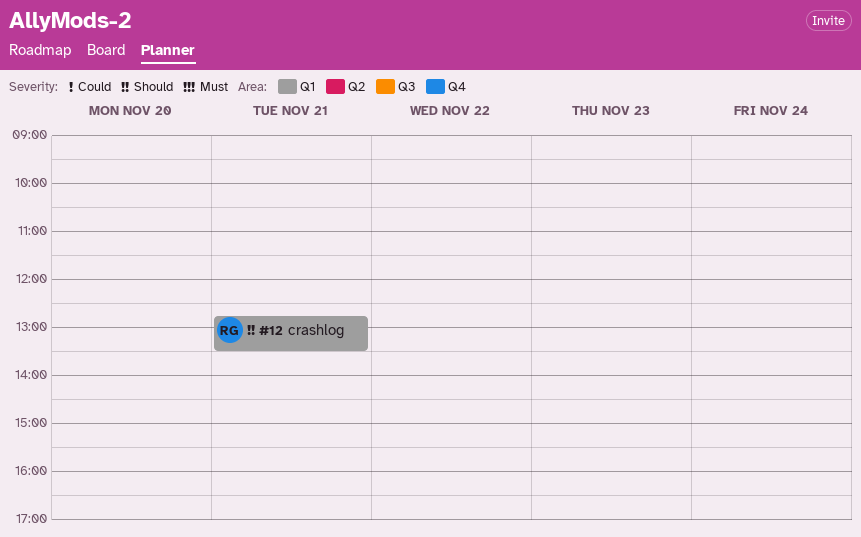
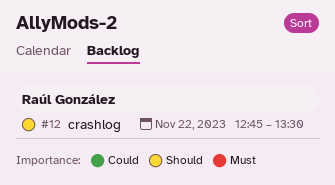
#12, day: Nov 21 -> Nov 22

